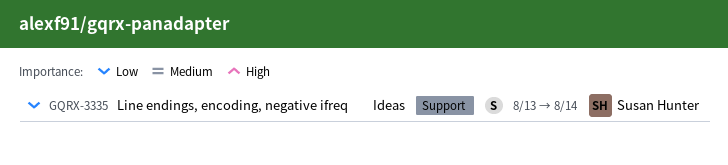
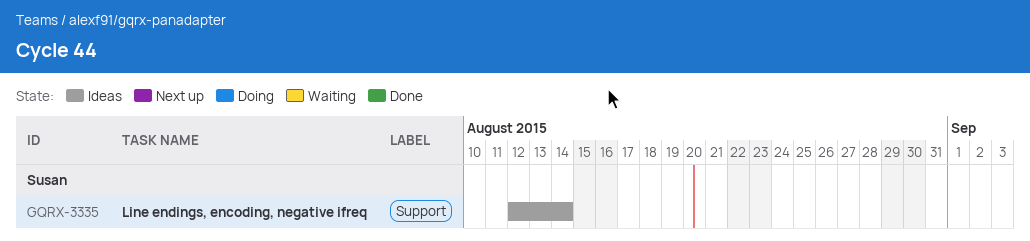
GQRX-3335, start: Aug 13 -> Aug 12

